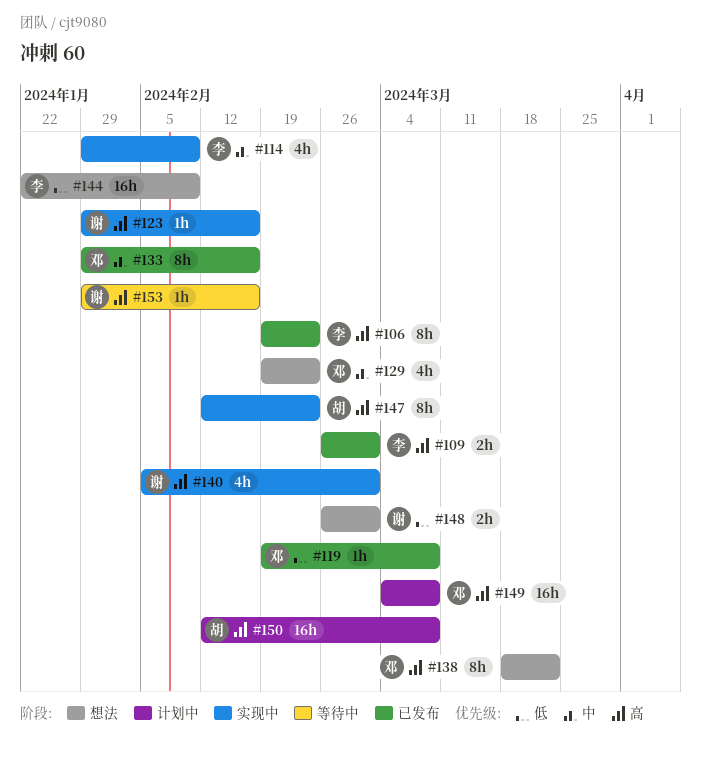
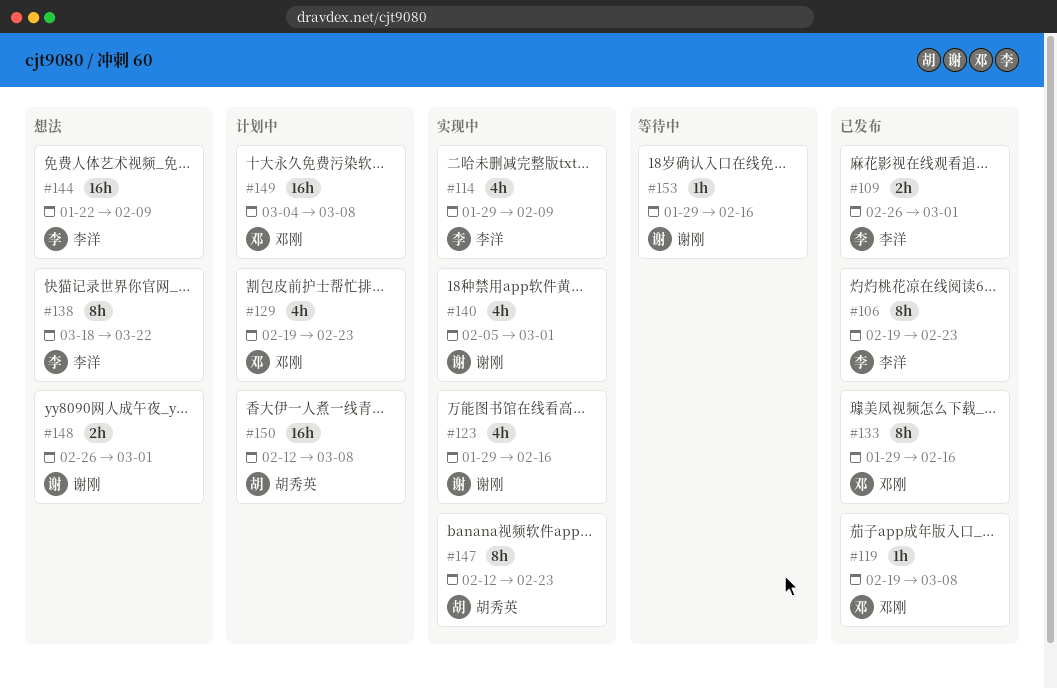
#123, estimate: 1h -> 4h
#129, status: 想法 -> 计划中
#138, owner: 邓刚 -> 李洋

